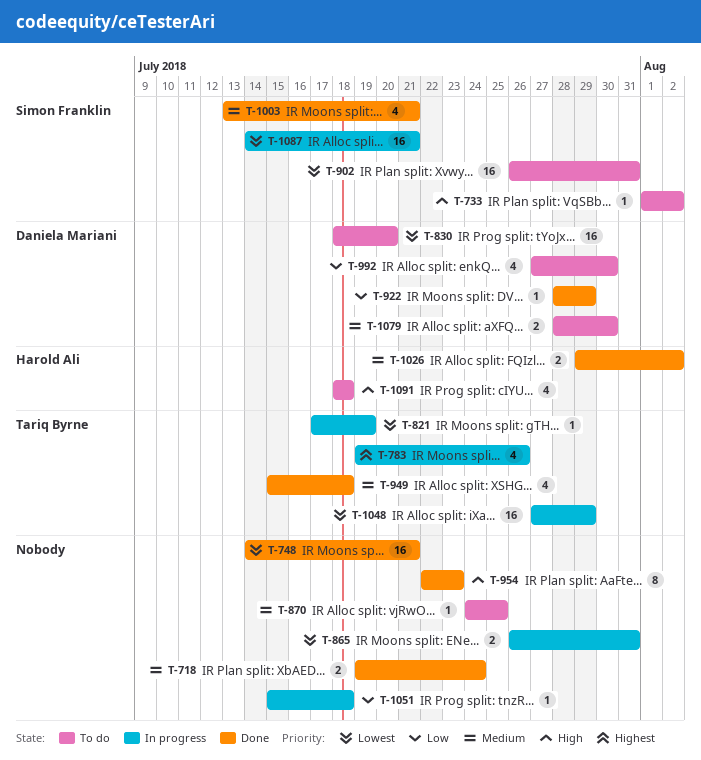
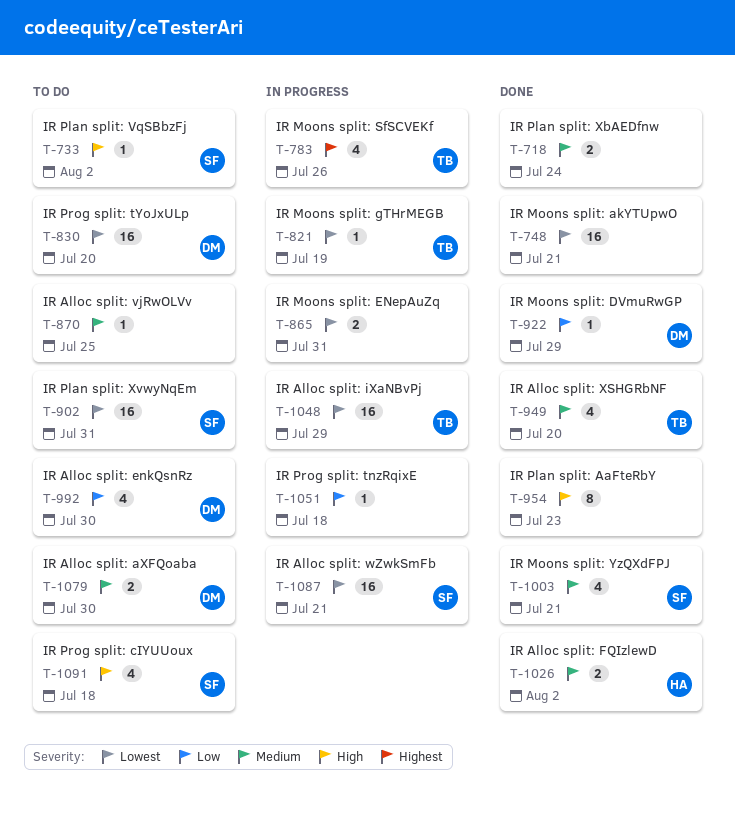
T-949, due: Jul 18 -> Jul 20
T-1091, owner: Harold Ali -> Simon Franklin

